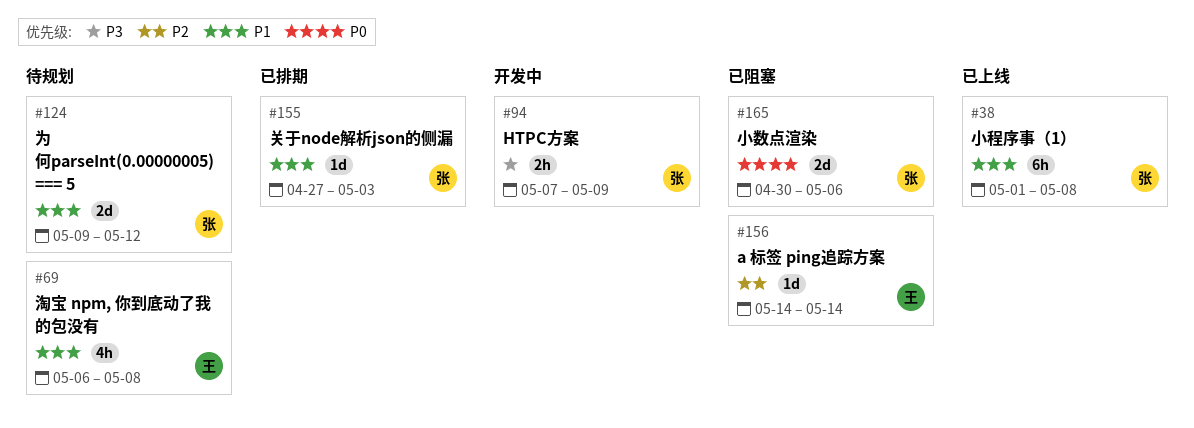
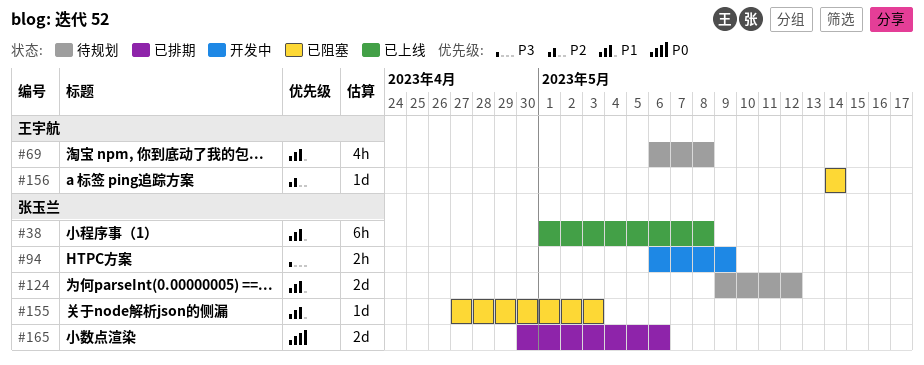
#94, start: May 7 -> May 6
#155, status: 已排期 -> 已阻塞
#165, status: 已阻塞 -> 已排期

